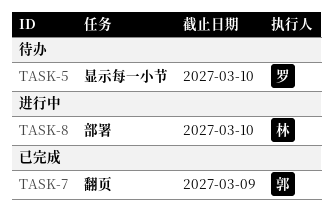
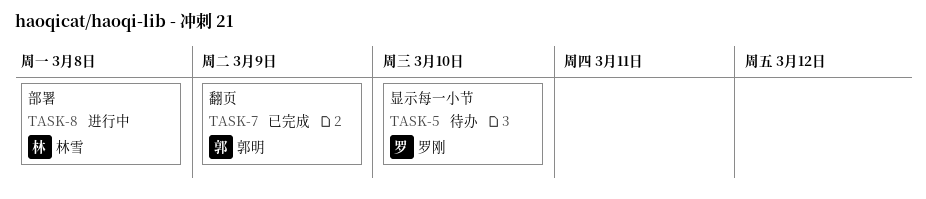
TASK-8, due: Mar 10 -> Mar 8

